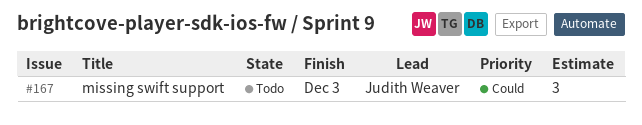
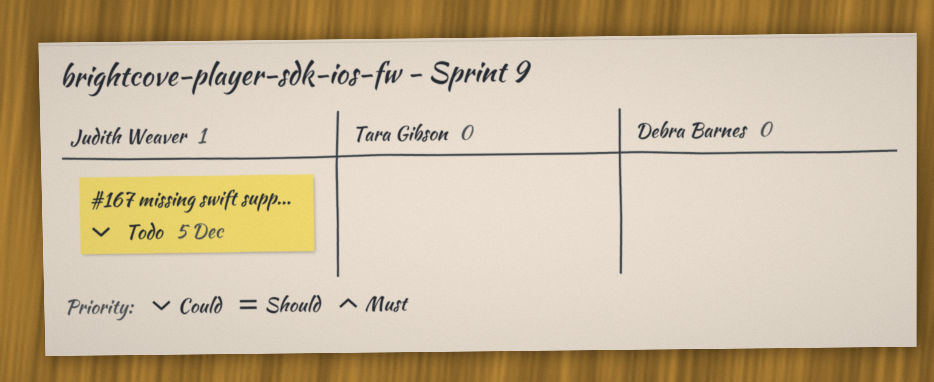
#167, due: Dec 3 -> Dec 5

